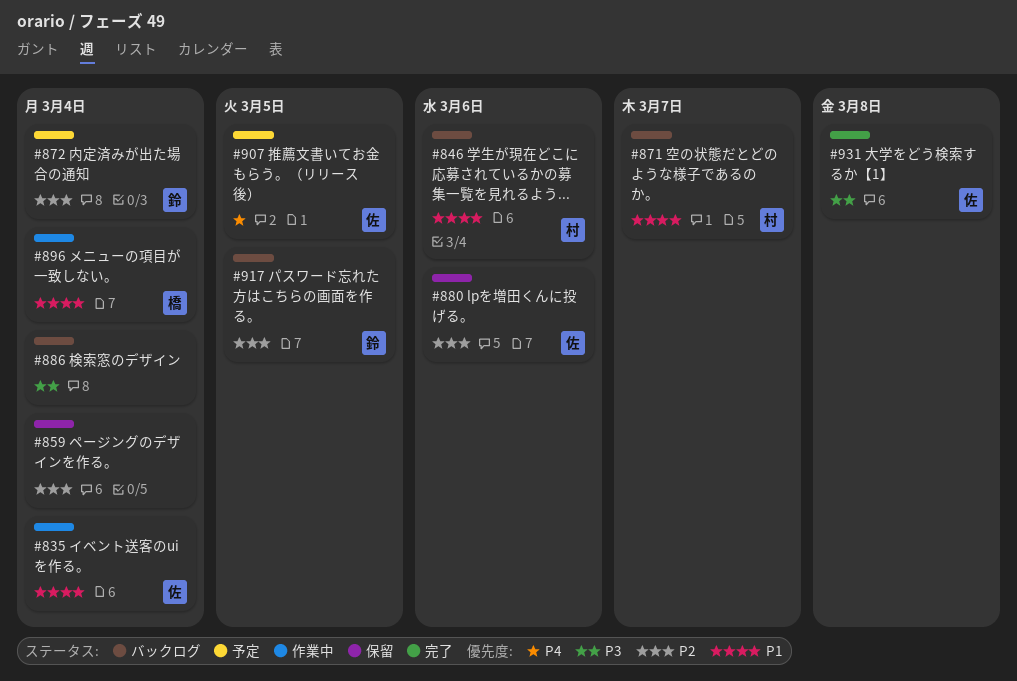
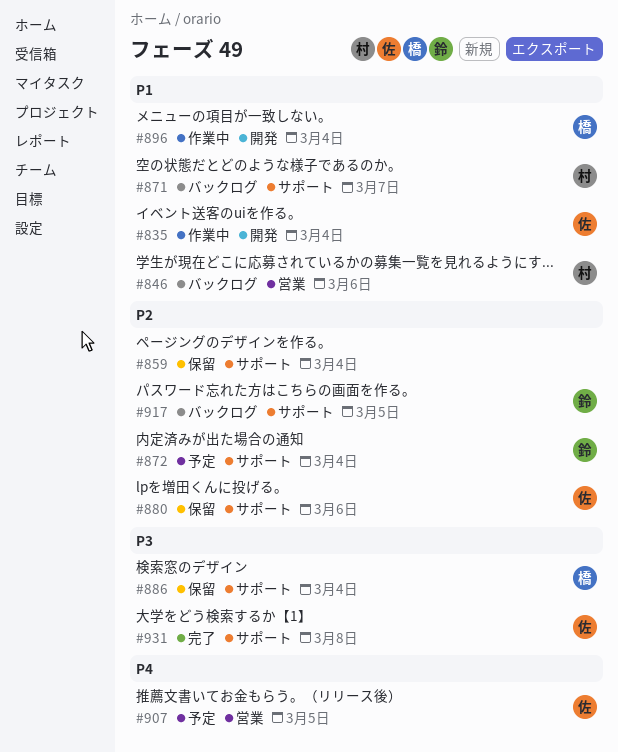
#886, status: バックログ -> 保留
#886, owner: none -> 橋

